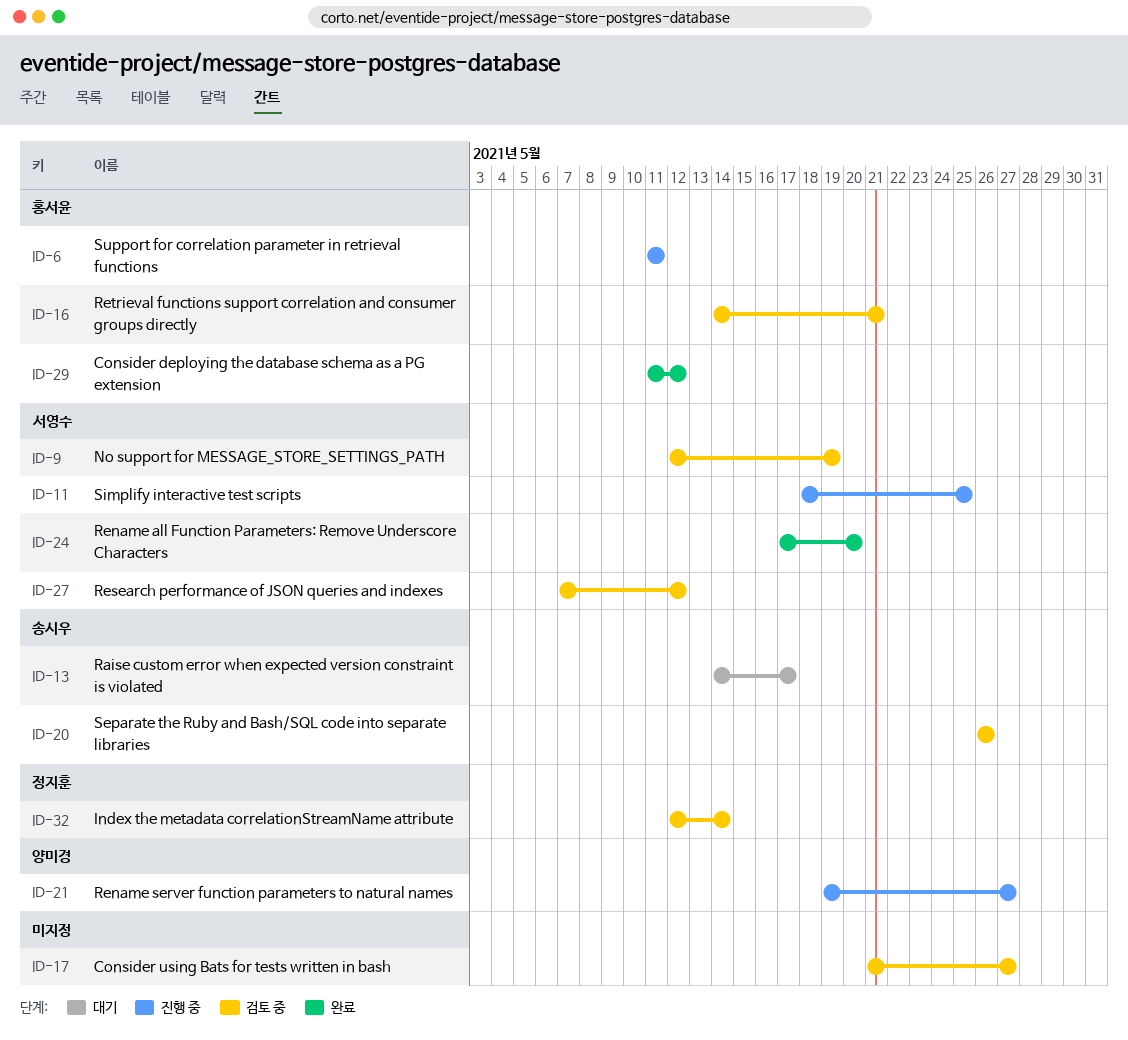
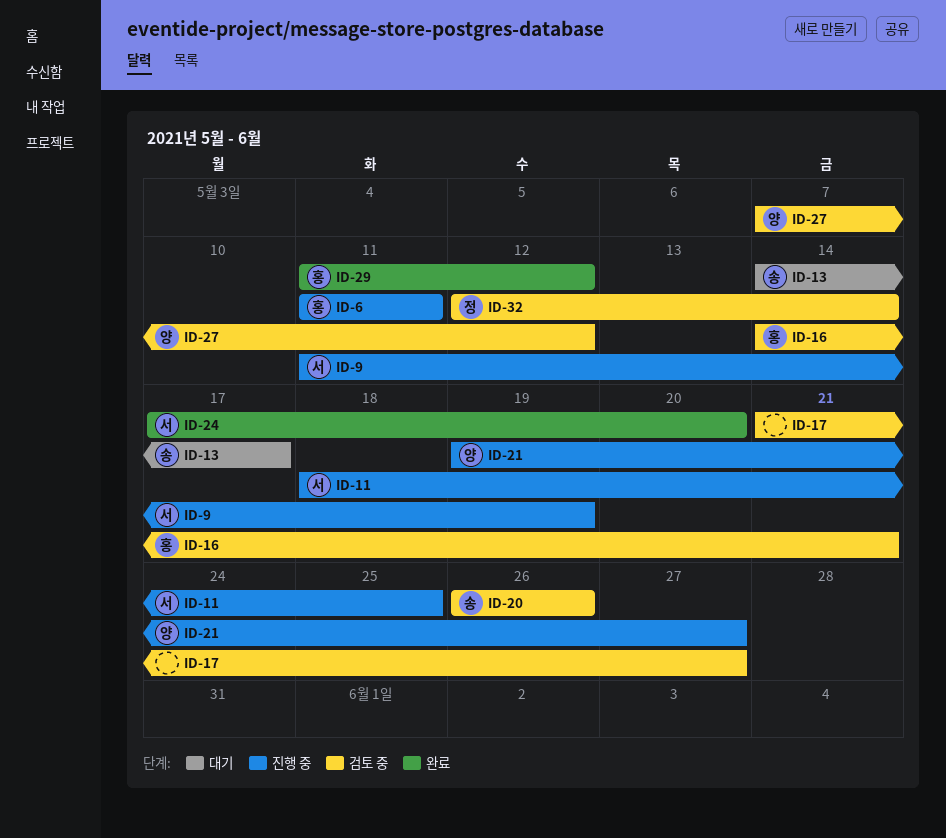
ID-9, status: 검토 중 -> 진행 중
ID-9, start: May 12 -> May 11
ID-27, owner: 서영수 -> 양미경

